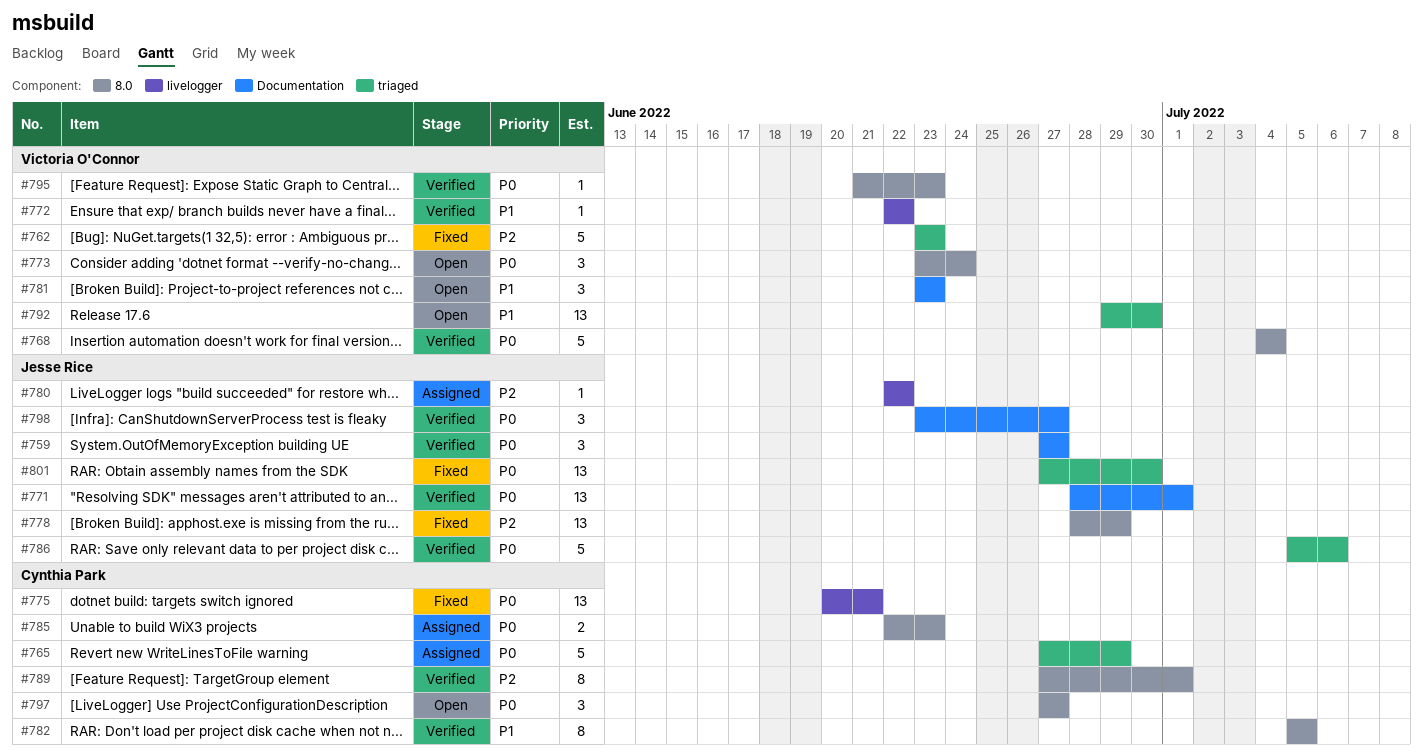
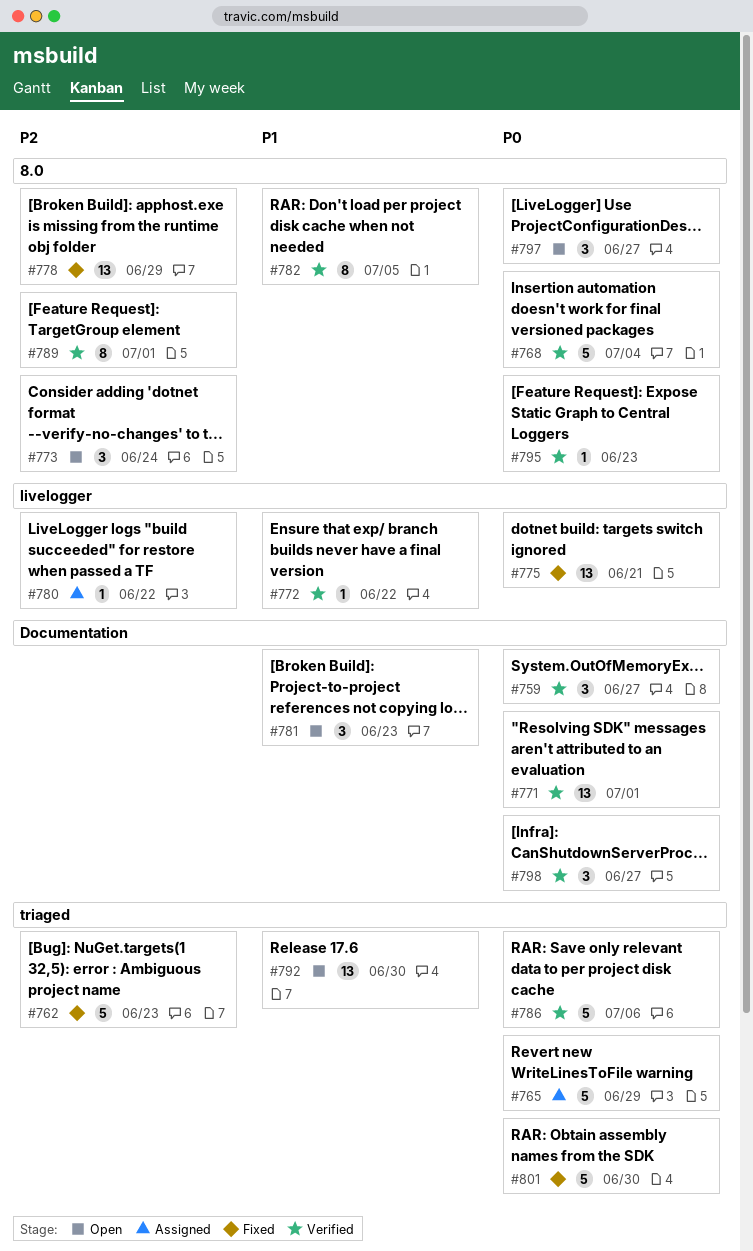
#773, priority: P0 -> P2
#785: present -> none
#801, estimate: 13 -> 5

